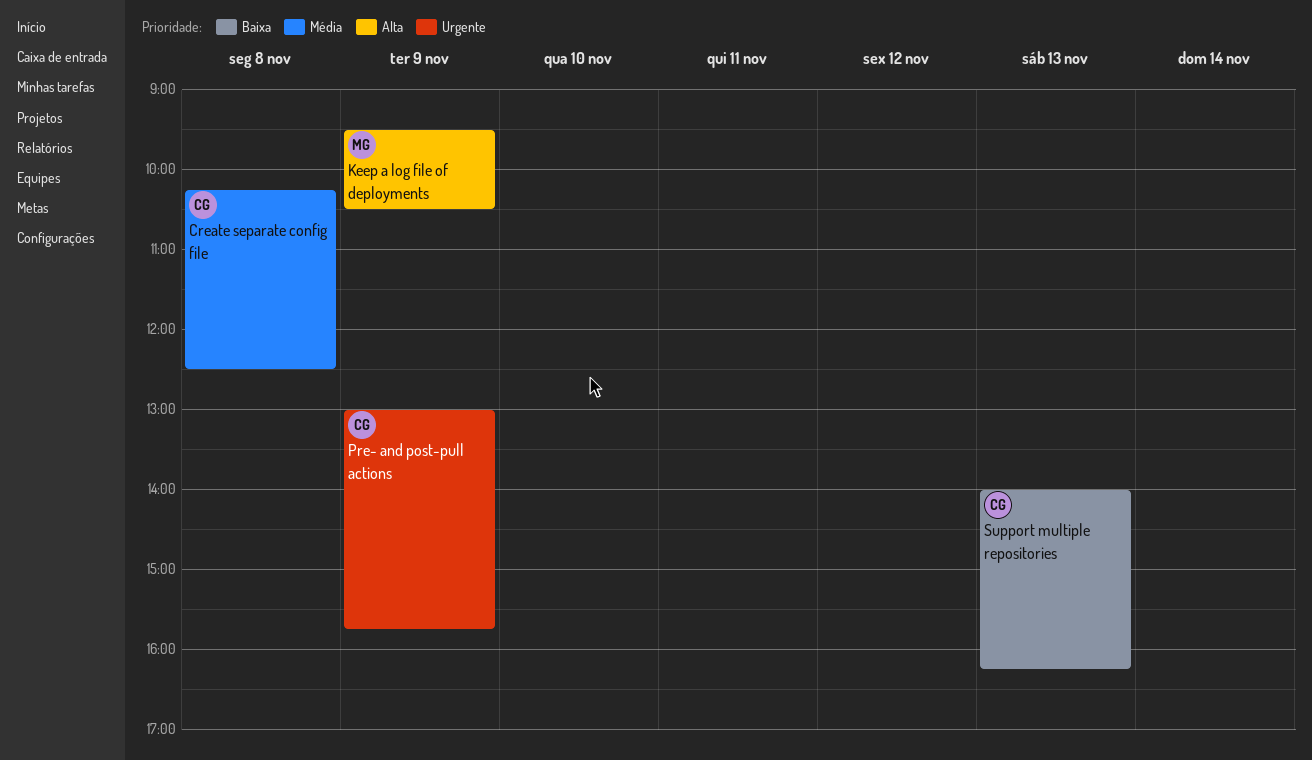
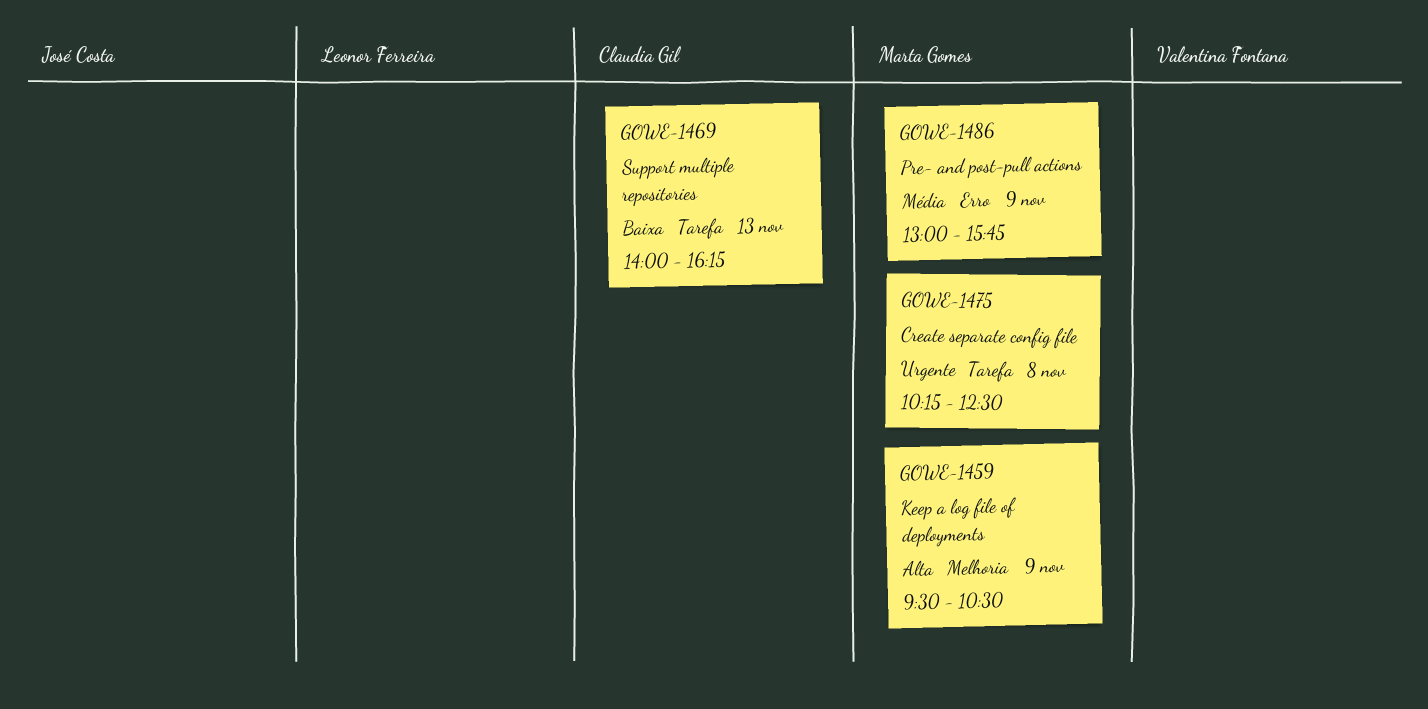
Create separate config file, owner: Claudia Gil -> Marta Gomes
Create separate config file, priority: Média -> Urgente
Pre- and post-pull actions, owner: Claudia Gil -> Marta Gomes
Pre- and post-pull actions, priority: Urgente -> Média

